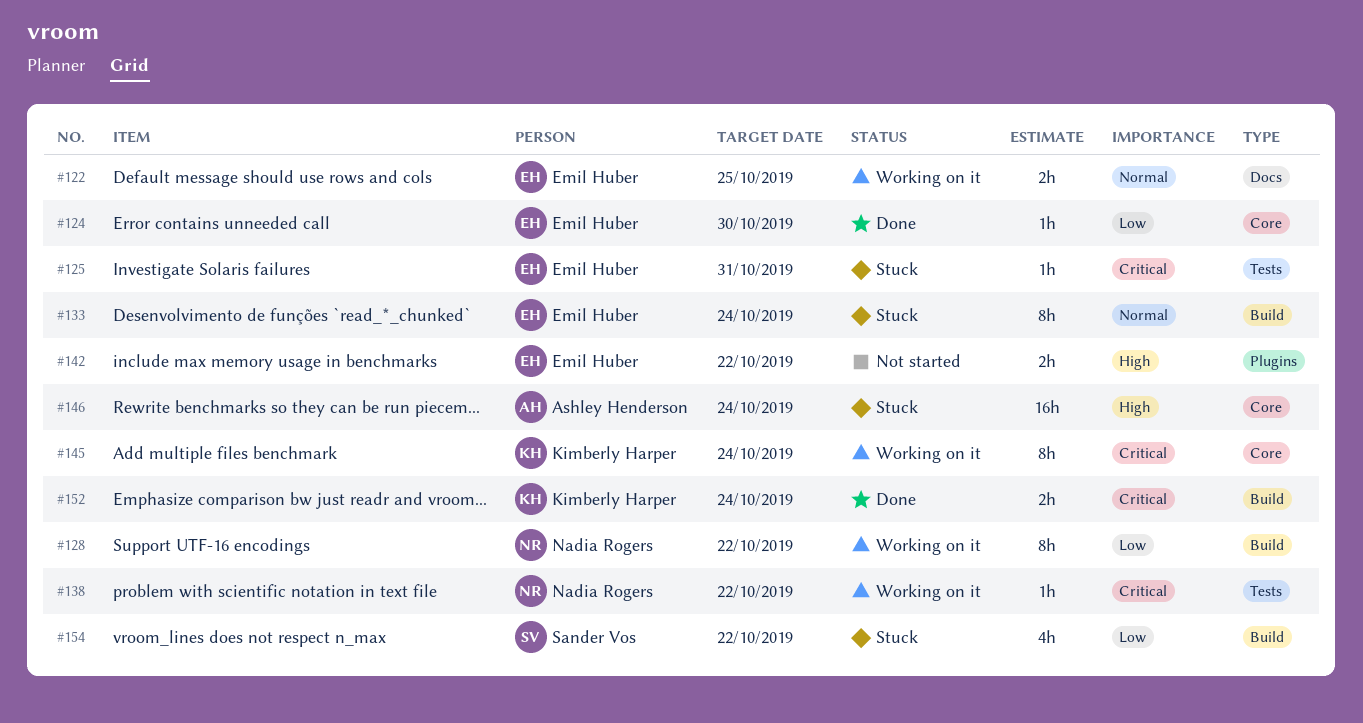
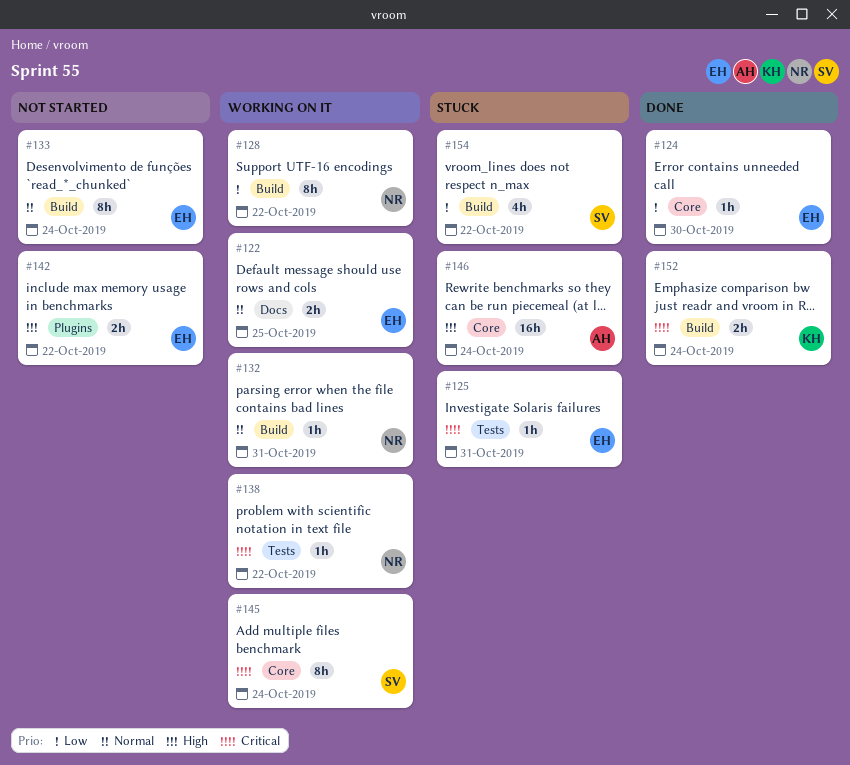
#132: none -> present
#133, status: Stuck -> Not started
#145, owner: Kimberly Harper -> Sander Vos

